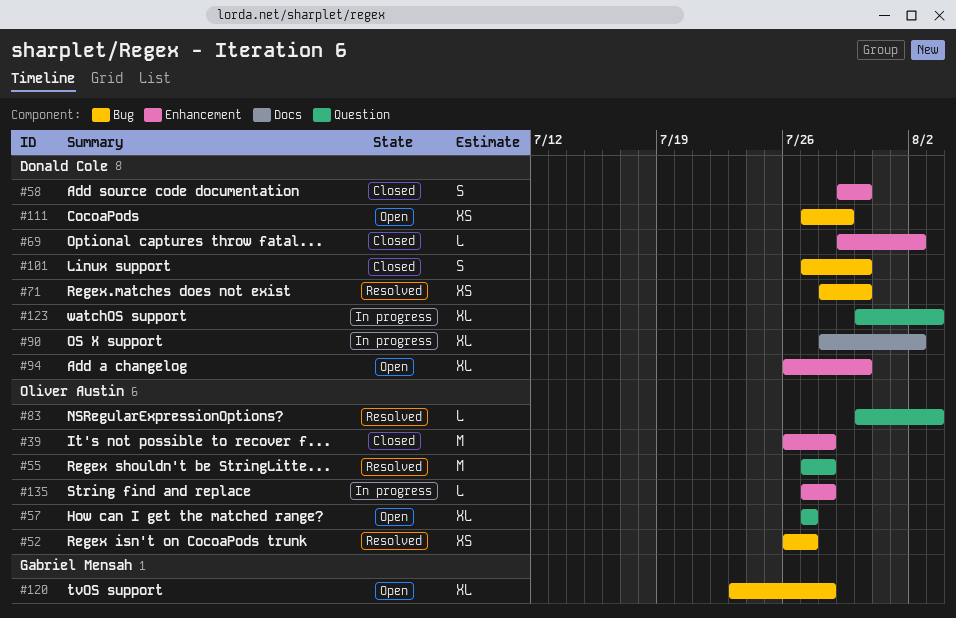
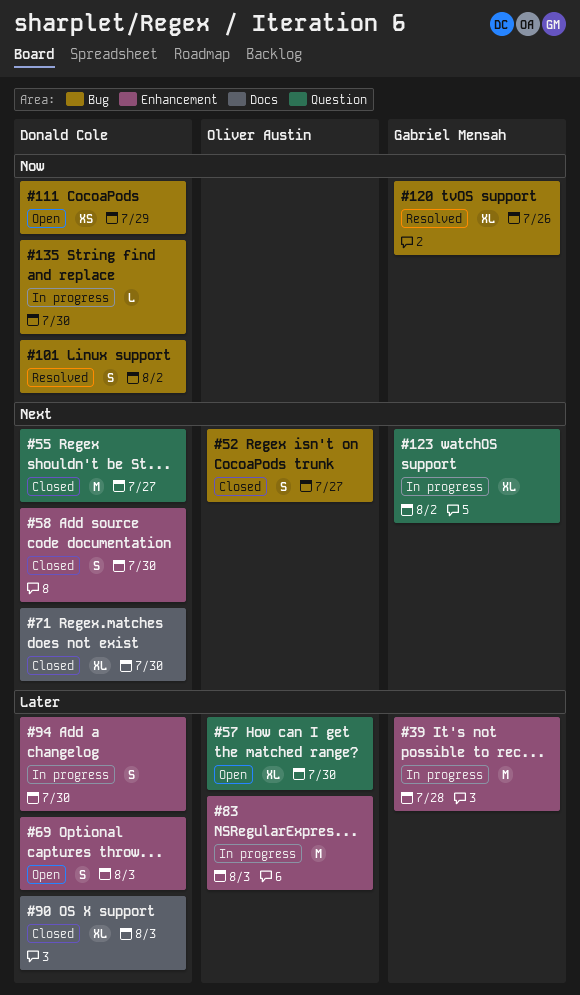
#39, status: Closed -> In progress
#39, owner: Oliver Austin -> Gabriel Mensah
#52, status: Resolved -> Closed
#52, estimate: XS -> S
#55, status: Resolved -> Closed
#55, owner: Oliver Austin -> Donald Cole
#55, due: Jul 28 -> Jul 27
#57, due: Jul 27 -> Jul 30
#69, status: Closed -> Open
#69, estimate: L -> S
#69, due: Aug 2 -> Aug 3
#71, status: Resolved -> Closed
#71, label: Bug -> Docs
#71, estimate: XS -> XL
#83, status: Resolved -> In progress
#83, label: Question -> Enhancement
#83, estimate: L -> M
#90, status: In progress -> Closed
#90, due: Aug 2 -> Aug 3
#94, status: Open -> In progress
#94, estimate: XL -> S
#101, status: Closed -> Resolved
#101, due: Jul 30 -> Aug 2
#120, status: Open -> Resolved
#120, due: Jul 28 -> Jul 26
#123, owner: Donald Cole -> Gabriel Mensah
#123, due: Aug 3 -> Aug 2
#135, owner: Oliver Austin -> Donald Cole
#135, label: Enhancement -> Bug
#135, due: Jul 28 -> Jul 30

